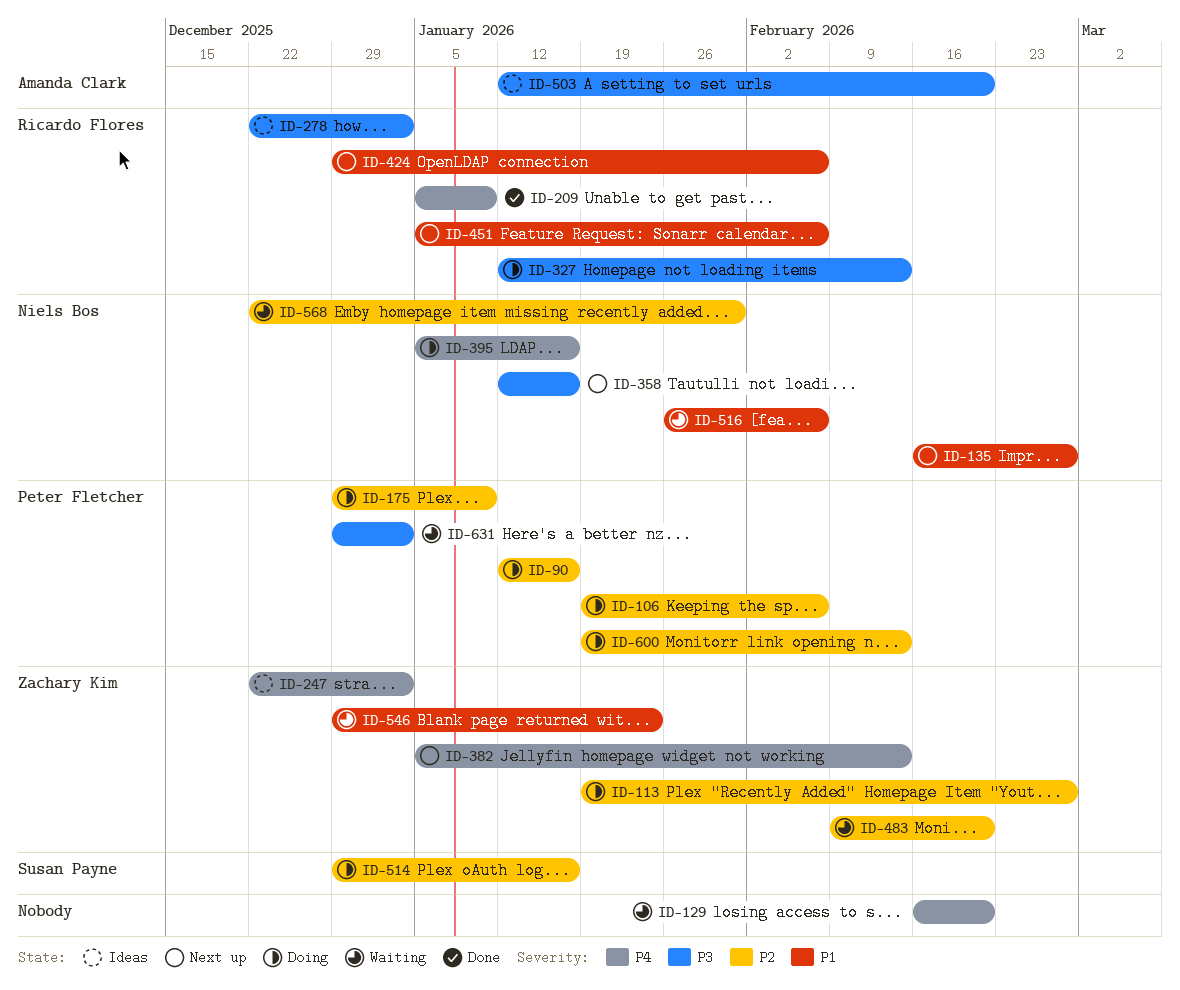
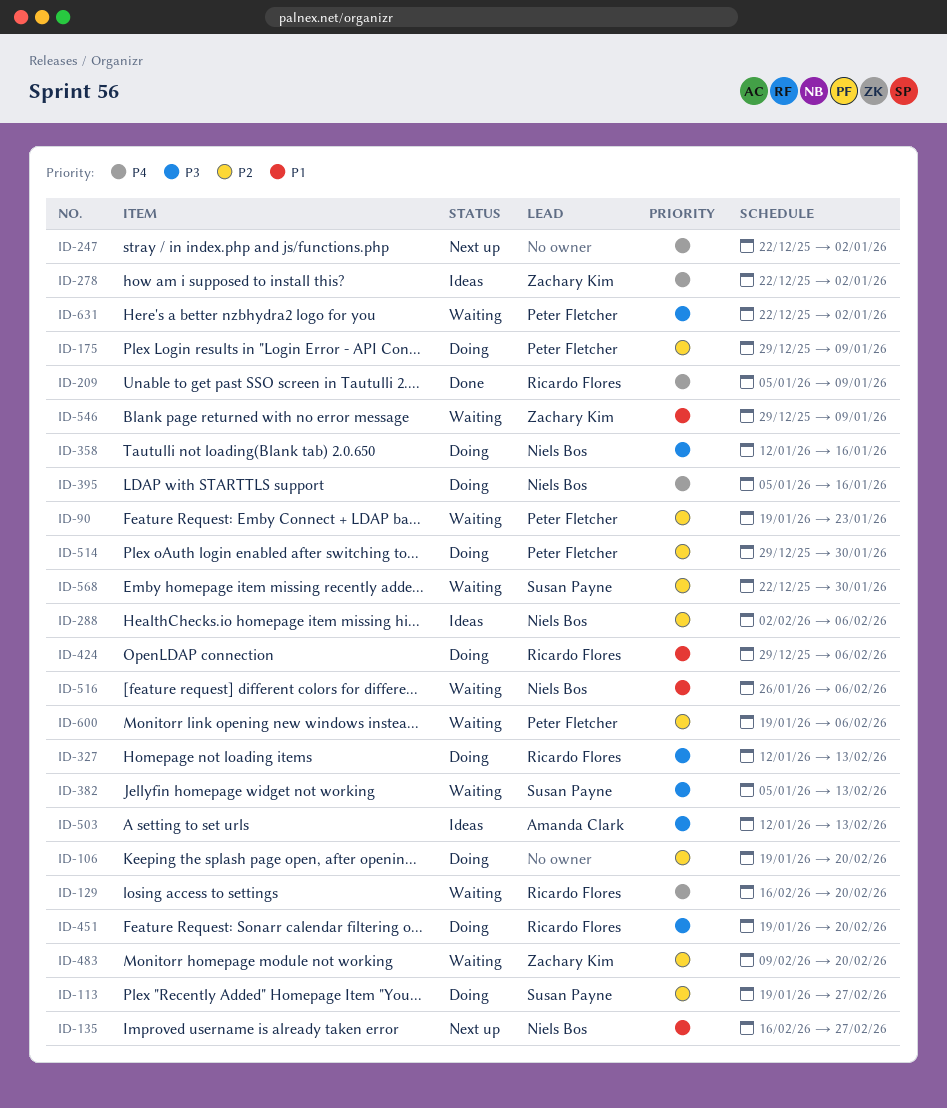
ID-90, status: Doing -> Waiting
ID-90, start: Jan 12 -> Jan 19
ID-90, due: Jan 16 -> Jan 23
ID-106, owner: Peter Fletcher -> none
ID-106, due: Feb 6 -> Feb 20
ID-113, owner: Zachary Kim -> Susan Payne
ID-129, owner: none -> Ricardo Flores
ID-247, status: Ideas -> Next up
ID-247, owner: Zachary Kim -> none
ID-278, owner: Ricardo Flores -> Zachary Kim
ID-278, priority: P3 -> P4
ID-288: none -> present
ID-358, status: Next up -> Doing
ID-382, status: Next up -> Waiting
ID-382, owner: Zachary Kim -> Susan Payne
ID-382, priority: P4 -> P3
ID-424, status: Next up -> Doing
ID-451, status: Next up -> Doing
ID-451, priority: P1 -> P3
ID-451, start: Jan 5 -> Jan 19
ID-451, due: Feb 6 -> Feb 20
ID-503, due: Feb 20 -> Feb 13
ID-514, owner: Susan Payne -> Peter Fletcher
ID-514, due: Jan 16 -> Jan 30
ID-546, due: Jan 23 -> Jan 9
ID-568, owner: Niels Bos -> Susan Payne
ID-600, status: Doing -> Waiting
ID-600, due: Feb 13 -> Feb 6
ID-631, start: Dec 29 -> Dec 22

